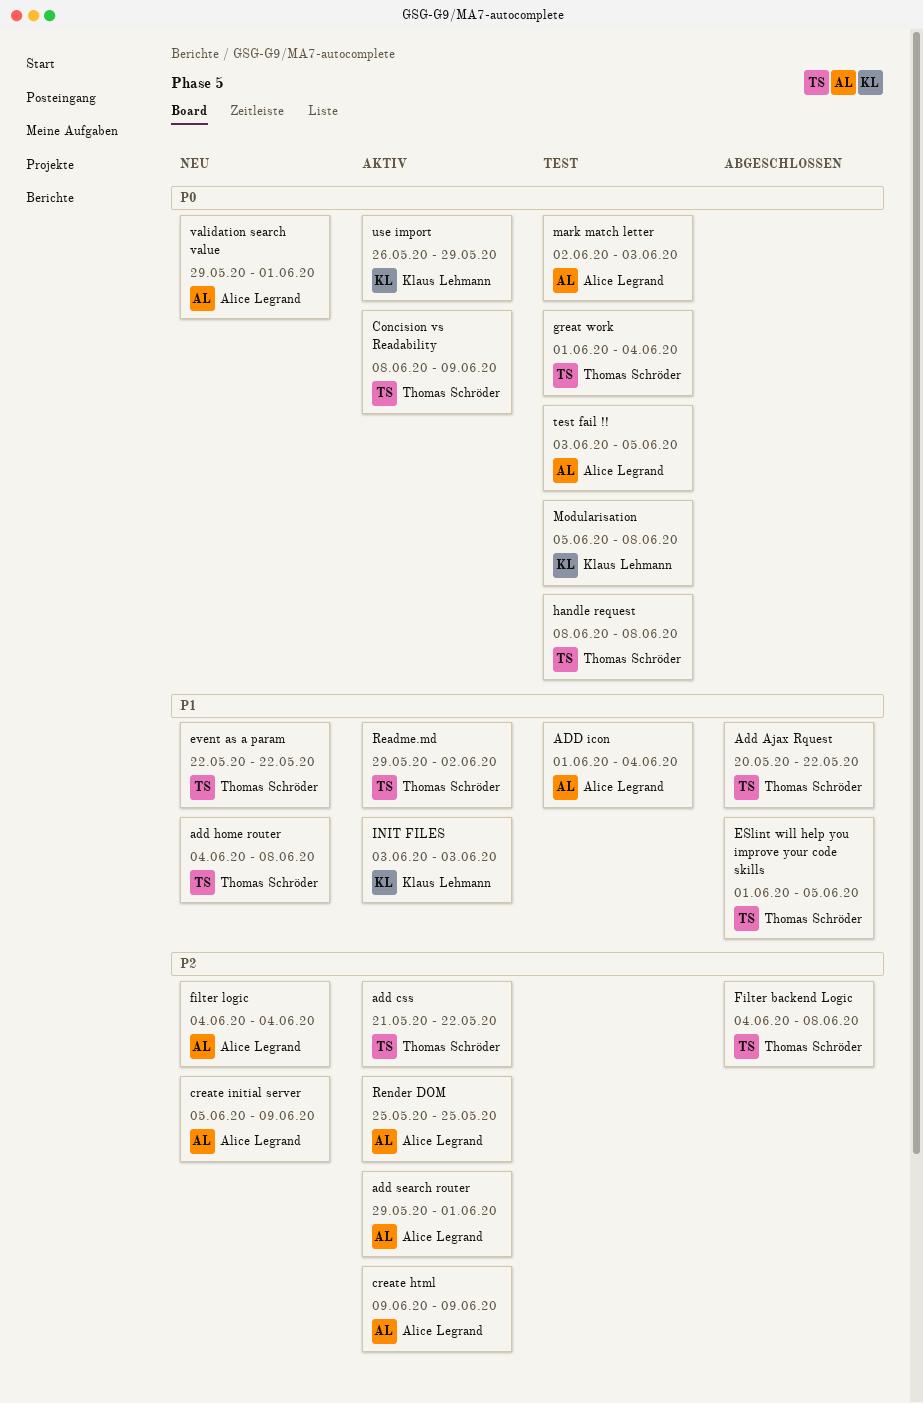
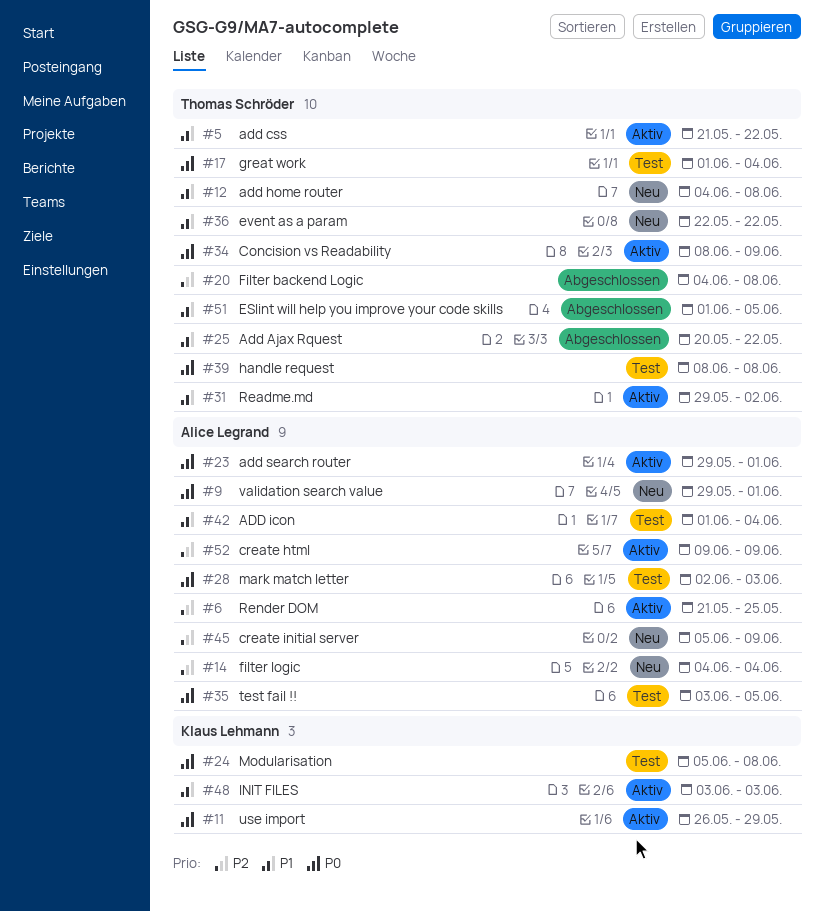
add css, priority: P2 -> P1
add search router, priority: P2 -> P0
Render DOM, start: May 25 -> May 21

